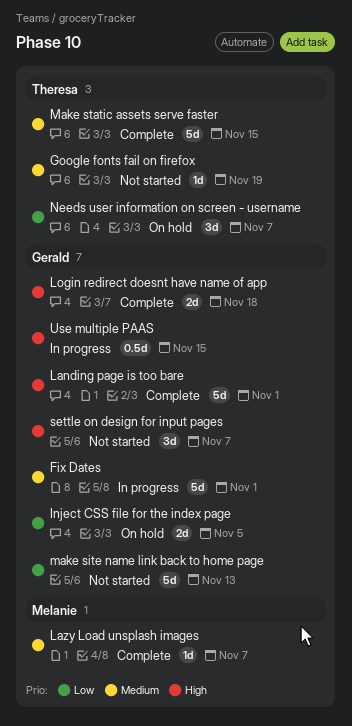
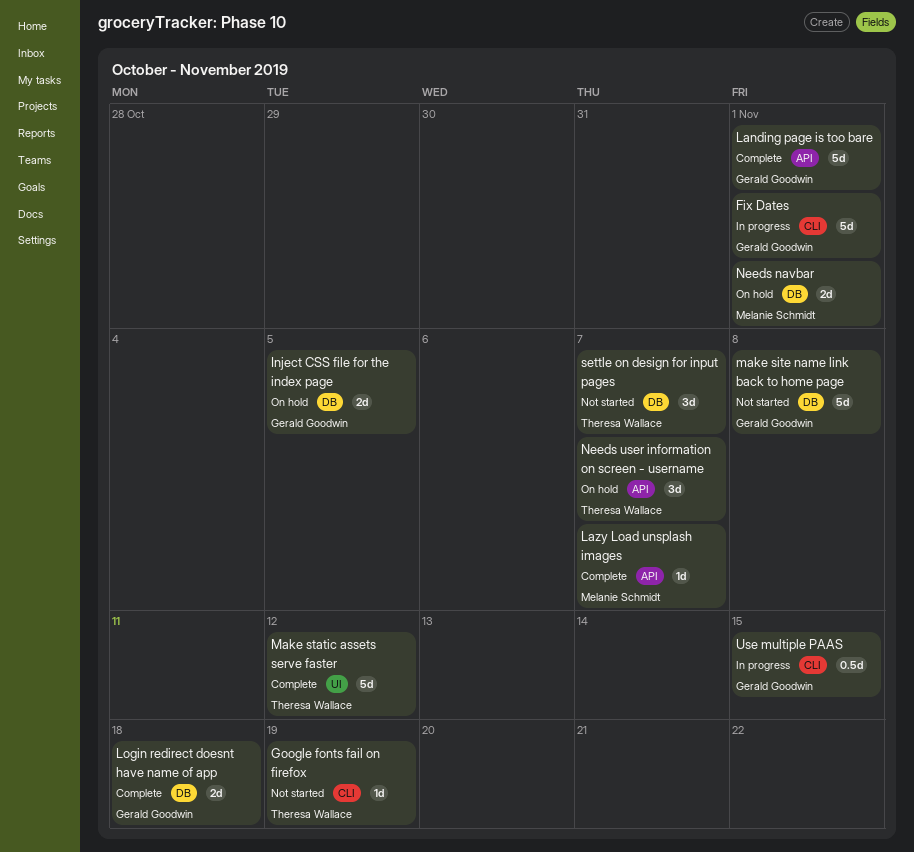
make site name link back to home page, due: Nov 13 -> Nov 8
Make static assets serve faster, due: Nov 15 -> Nov 12
Needs navbar: none -> present
settle on design for input pages, owner: Gerald Goodwin -> Theresa Wallace

